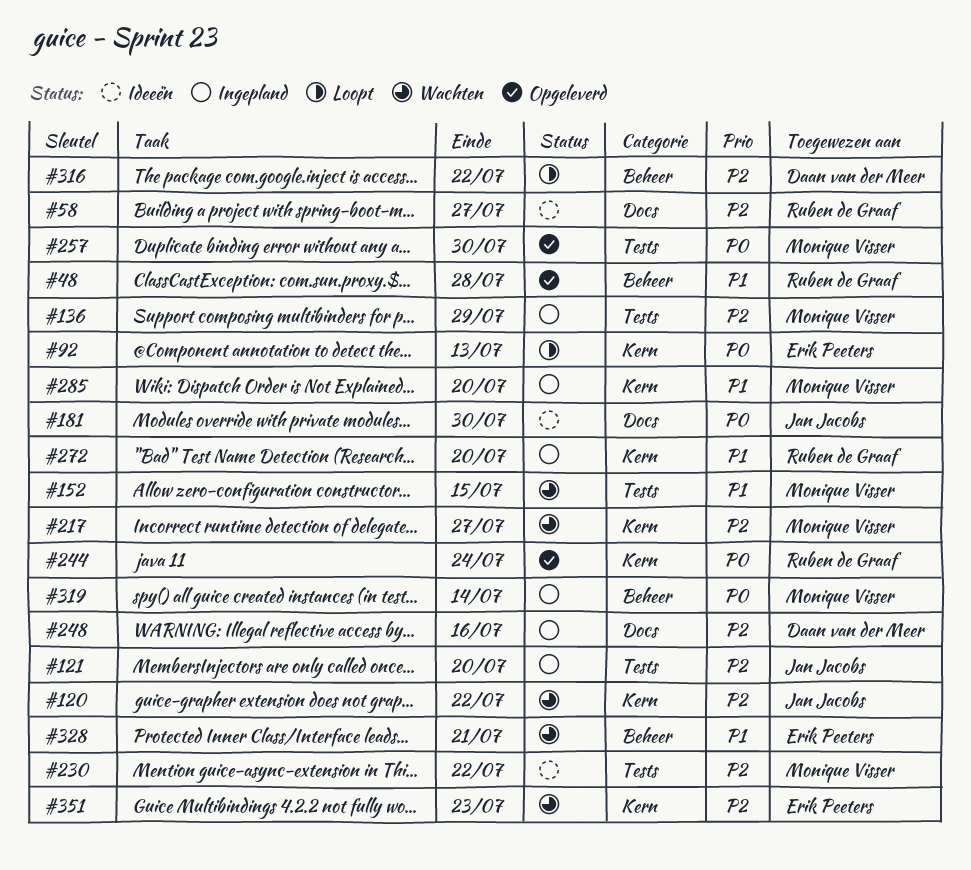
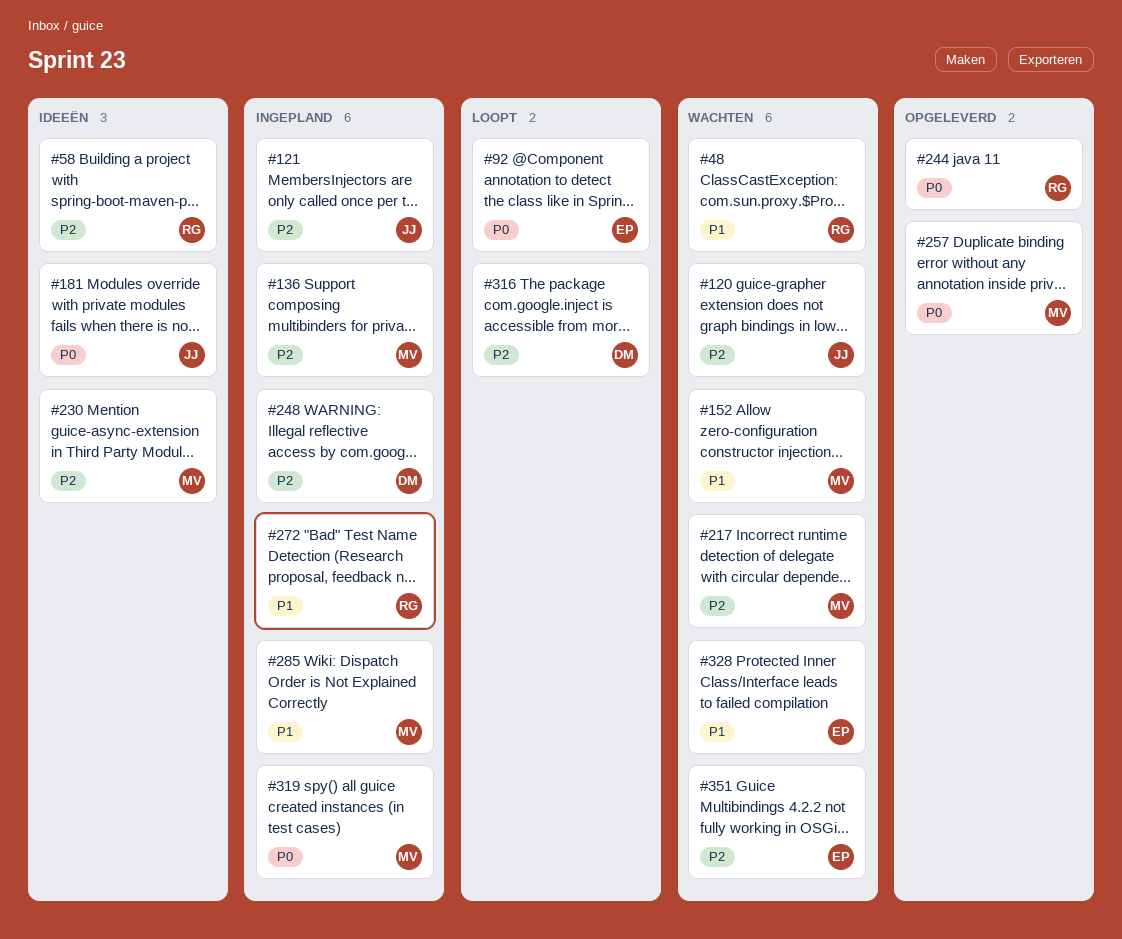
#48, status: Opgeleverd -> Wachten

